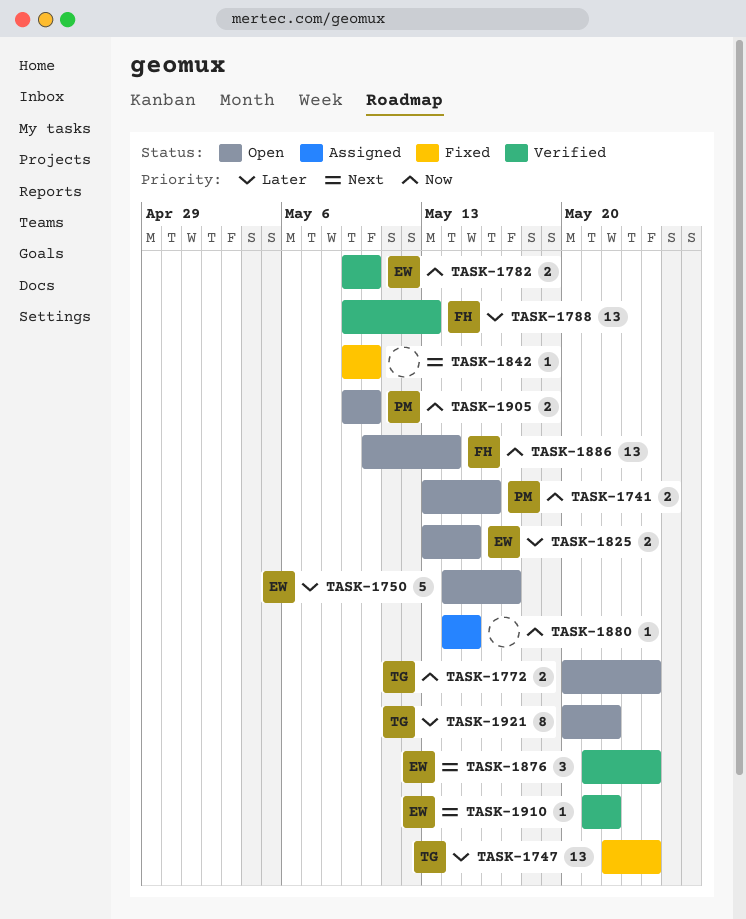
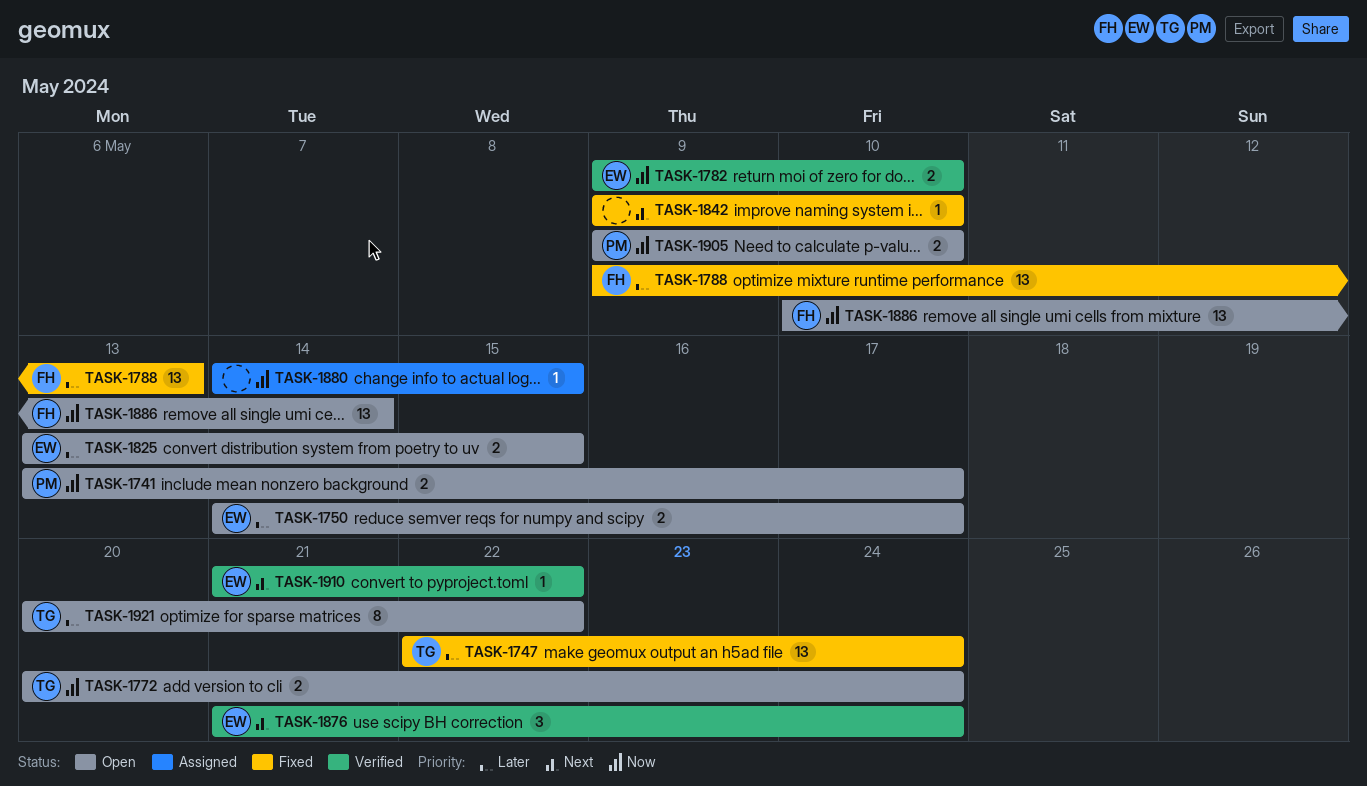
TASK-1741, due: May 16 -> May 17
TASK-1750, estimate: 5 -> 2
TASK-1788, status: Verified -> Fixed

